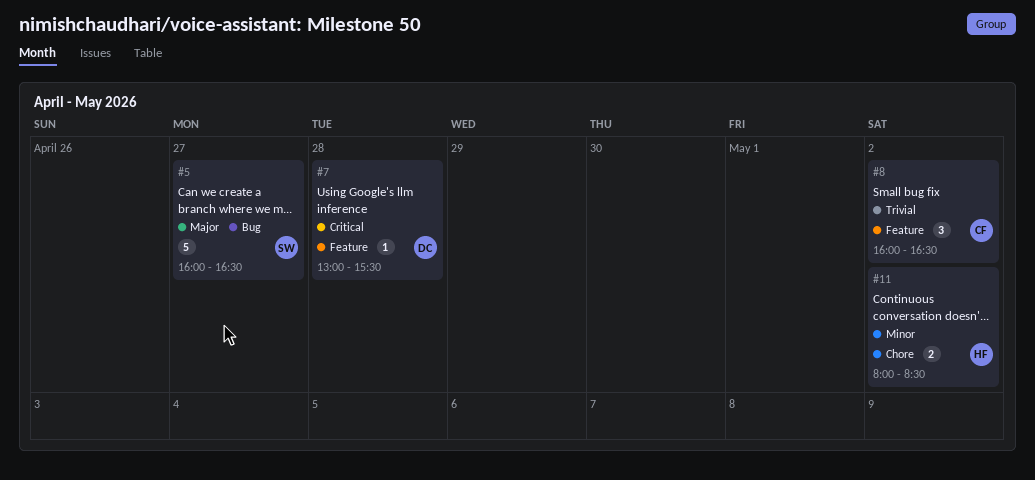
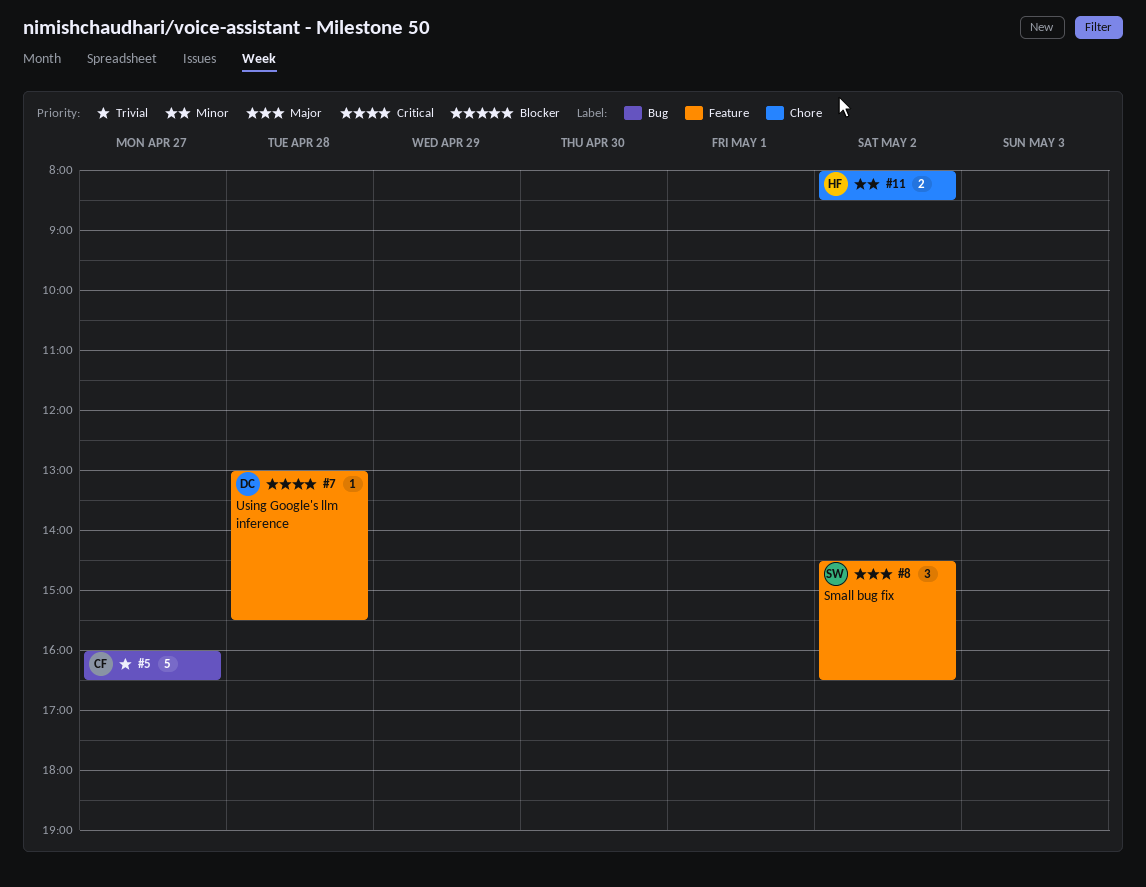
#5, owner: SW -> CF
#5, priority: Major -> Trivial
#8, owner: CF -> SW
#8, priority: Trivial -> Major
#8, begins: 16:00 -> 14:30

